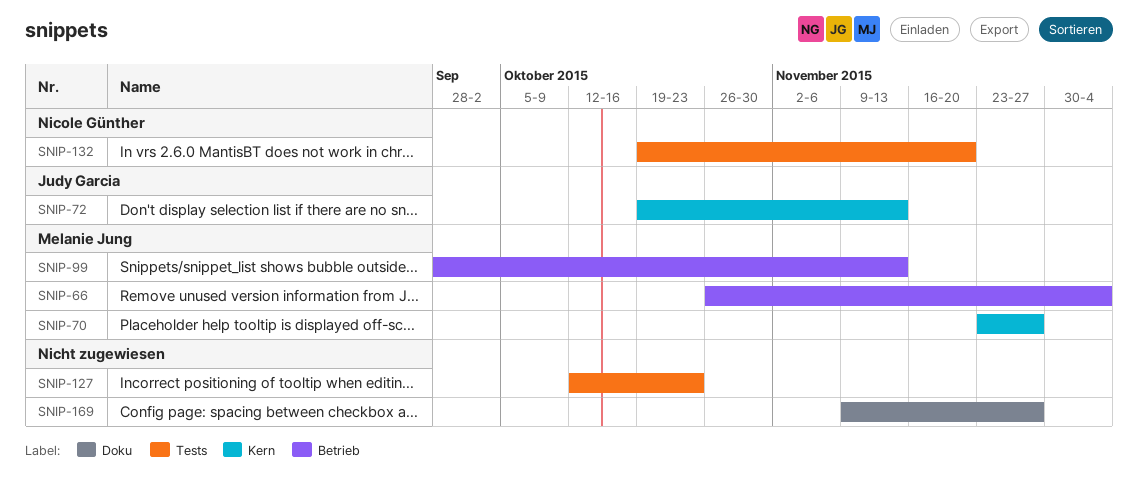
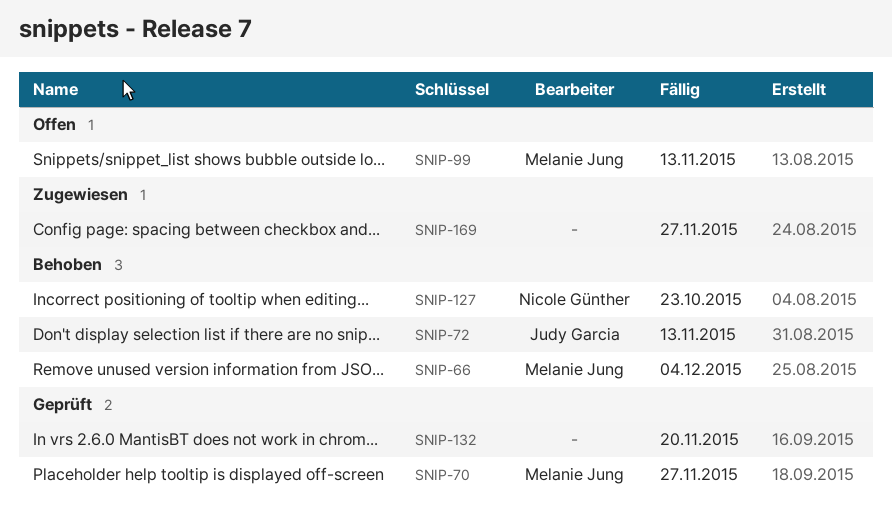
SNIP-127, owner: none -> Nicole Günther
SNIP-132, owner: Nicole Günther -> none

